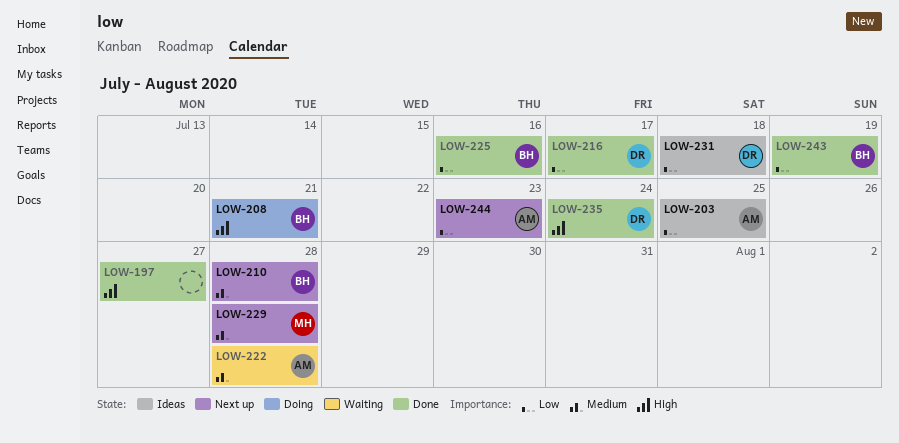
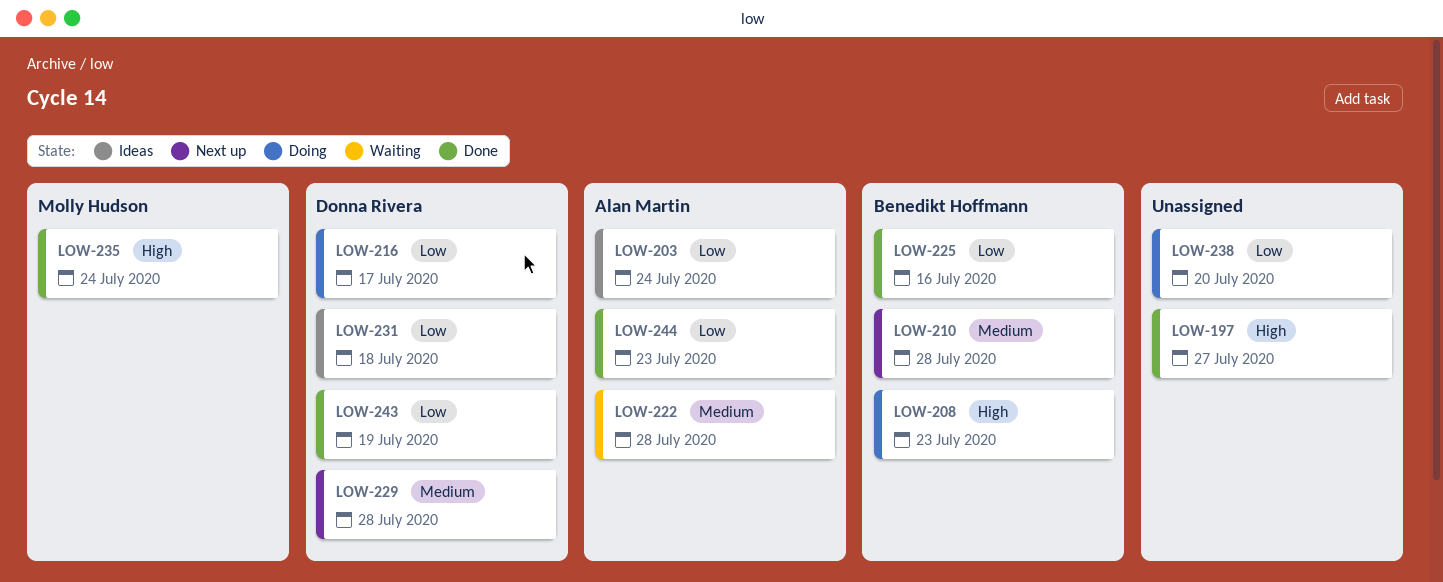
LOW-203, due: Jul 25 -> Jul 24
LOW-208, due: Jul 21 -> Jul 23
LOW-216, status: Done -> Doing
LOW-229, owner: Molly Hudson -> Donna Rivera
LOW-235, owner: Donna Rivera -> Molly Hudson
LOW-238: none -> present
LOW-243, owner: Benedikt Hoffmann -> Donna Rivera
LOW-244, status: Next up -> Done

